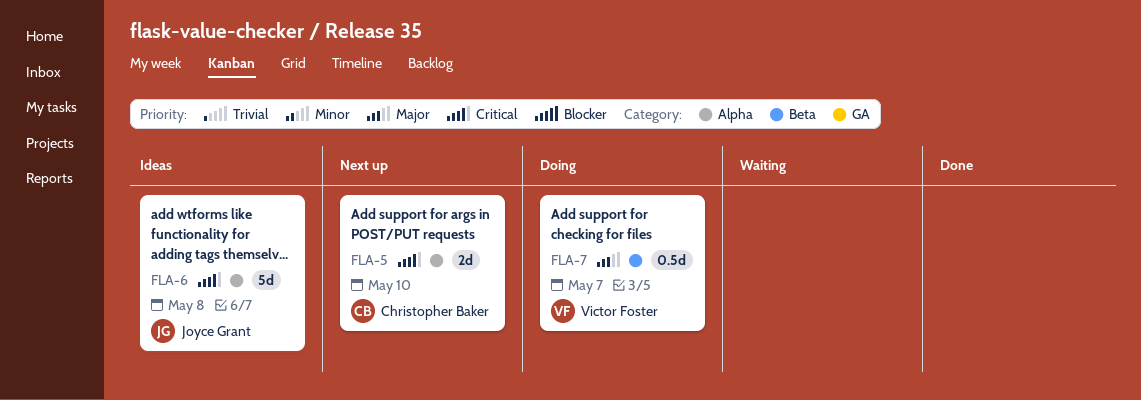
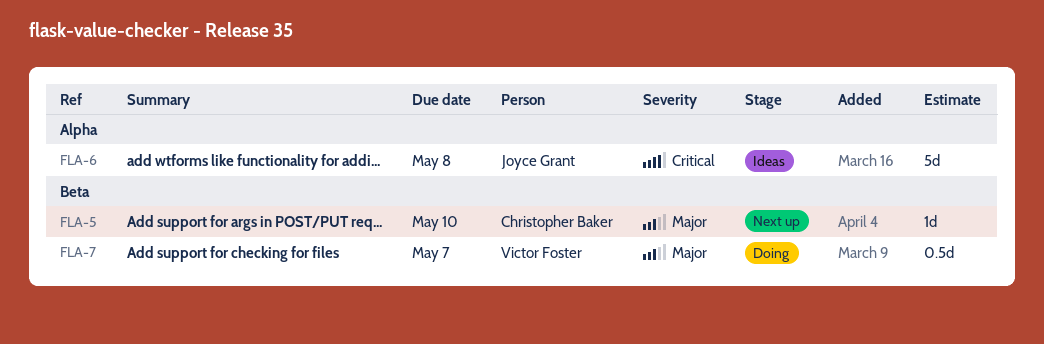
FLA-5, priority: Critical -> Major
FLA-5, label: Alpha -> Beta
FLA-5, estimate: 2d -> 1d

